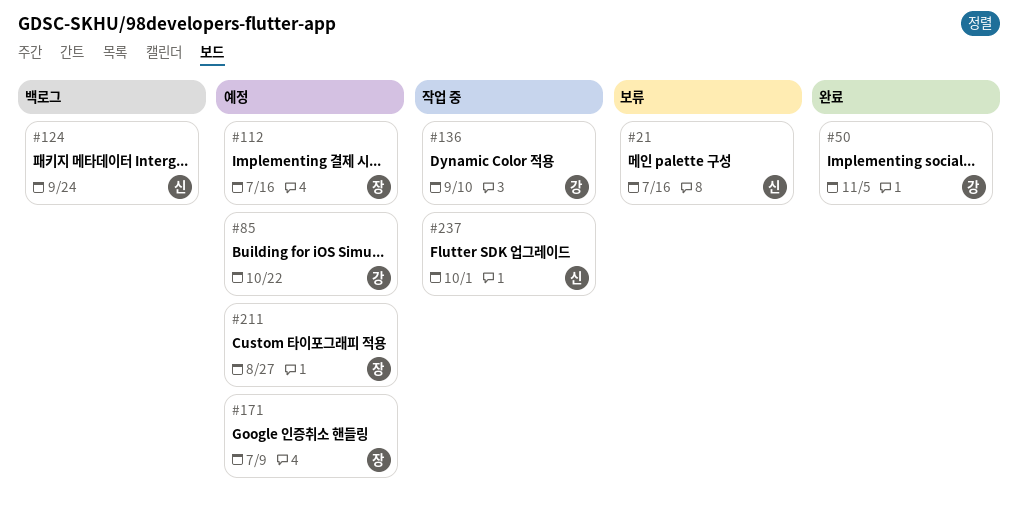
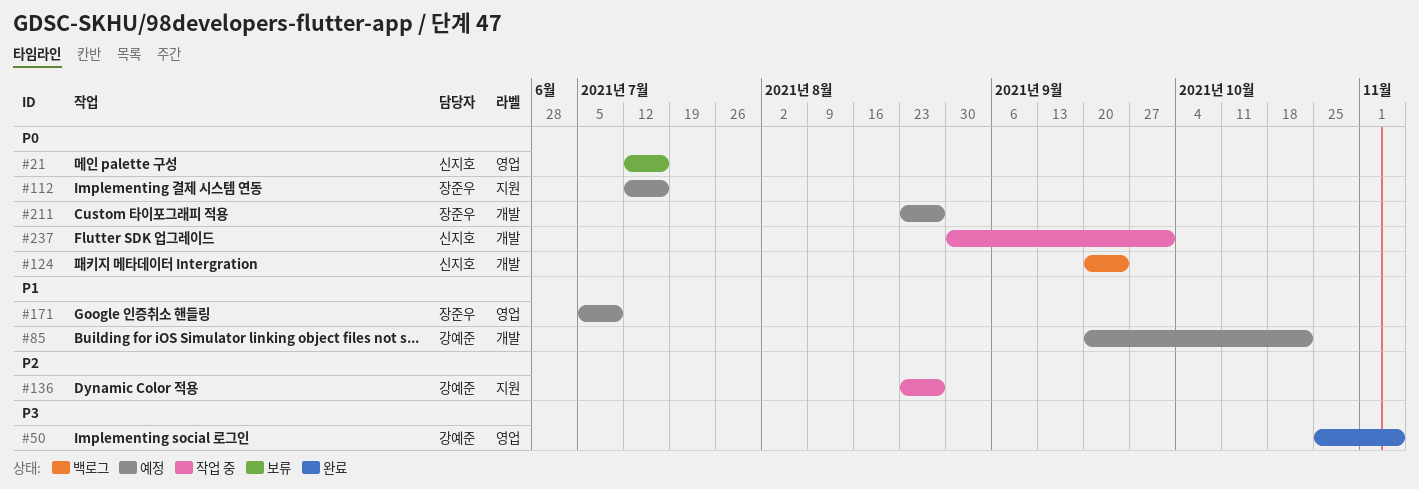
#136, due: Sep 10 -> Aug 27

